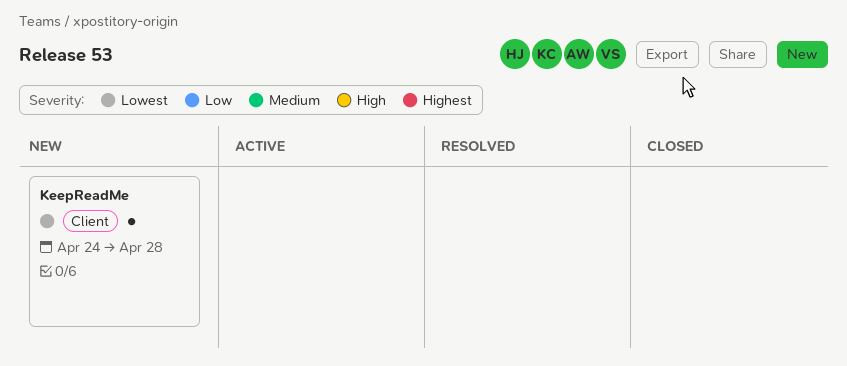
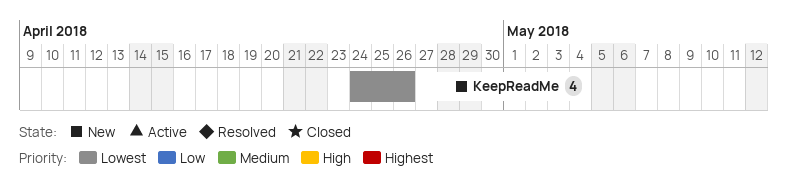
KeepReadMe, estimate: 1 -> 4
KeepReadMe, due: Apr 28 -> Apr 26

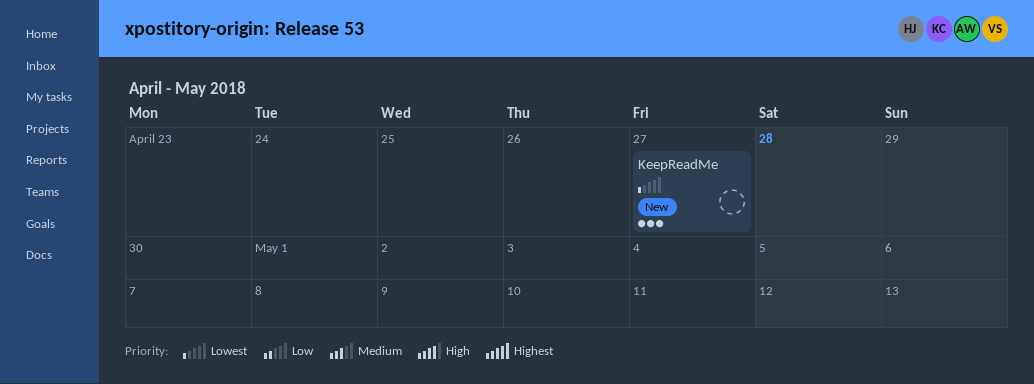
KeepReadMe, estimate: 4 -> 3
KeepReadMe, due: Apr 26 -> Apr 27

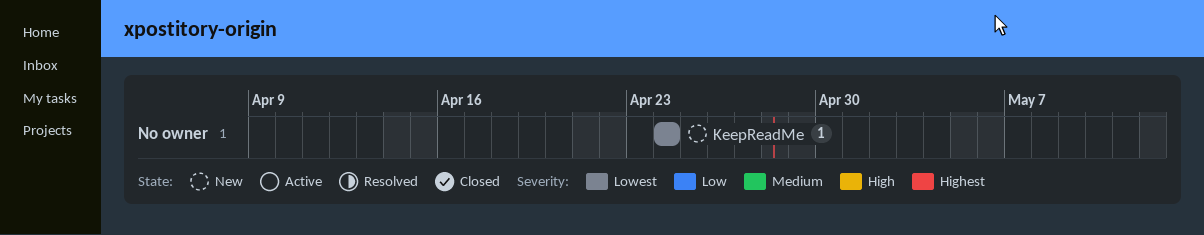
KeepReadMe, estimate: 3 -> 1
KeepReadMe, due: Apr 27 -> Apr 24

